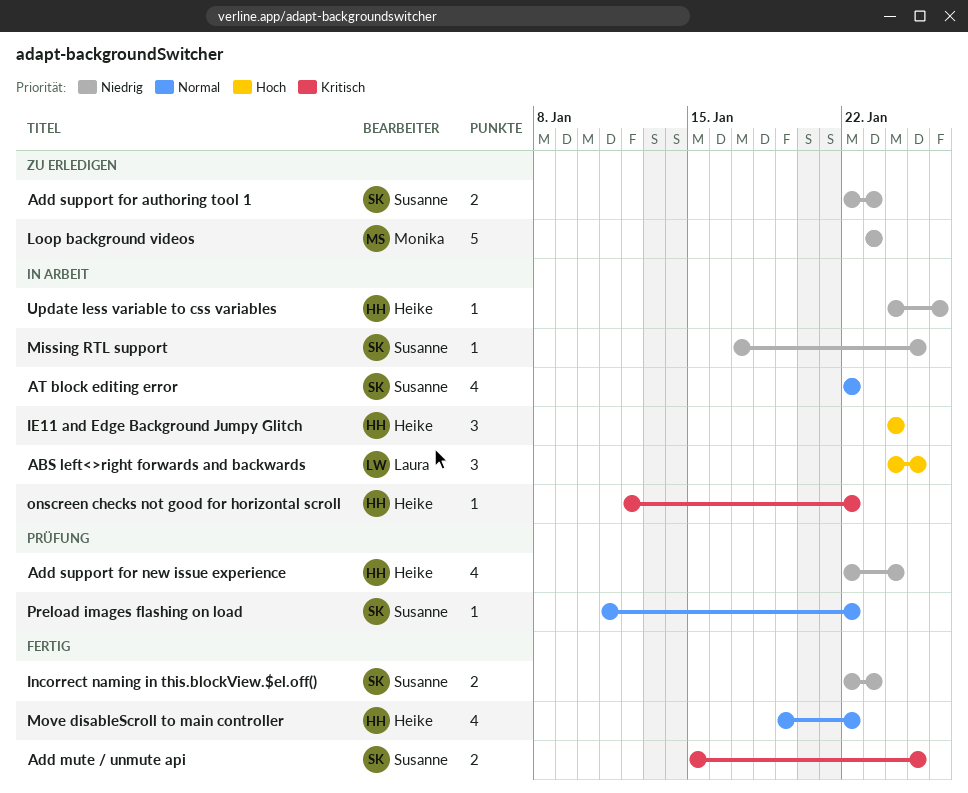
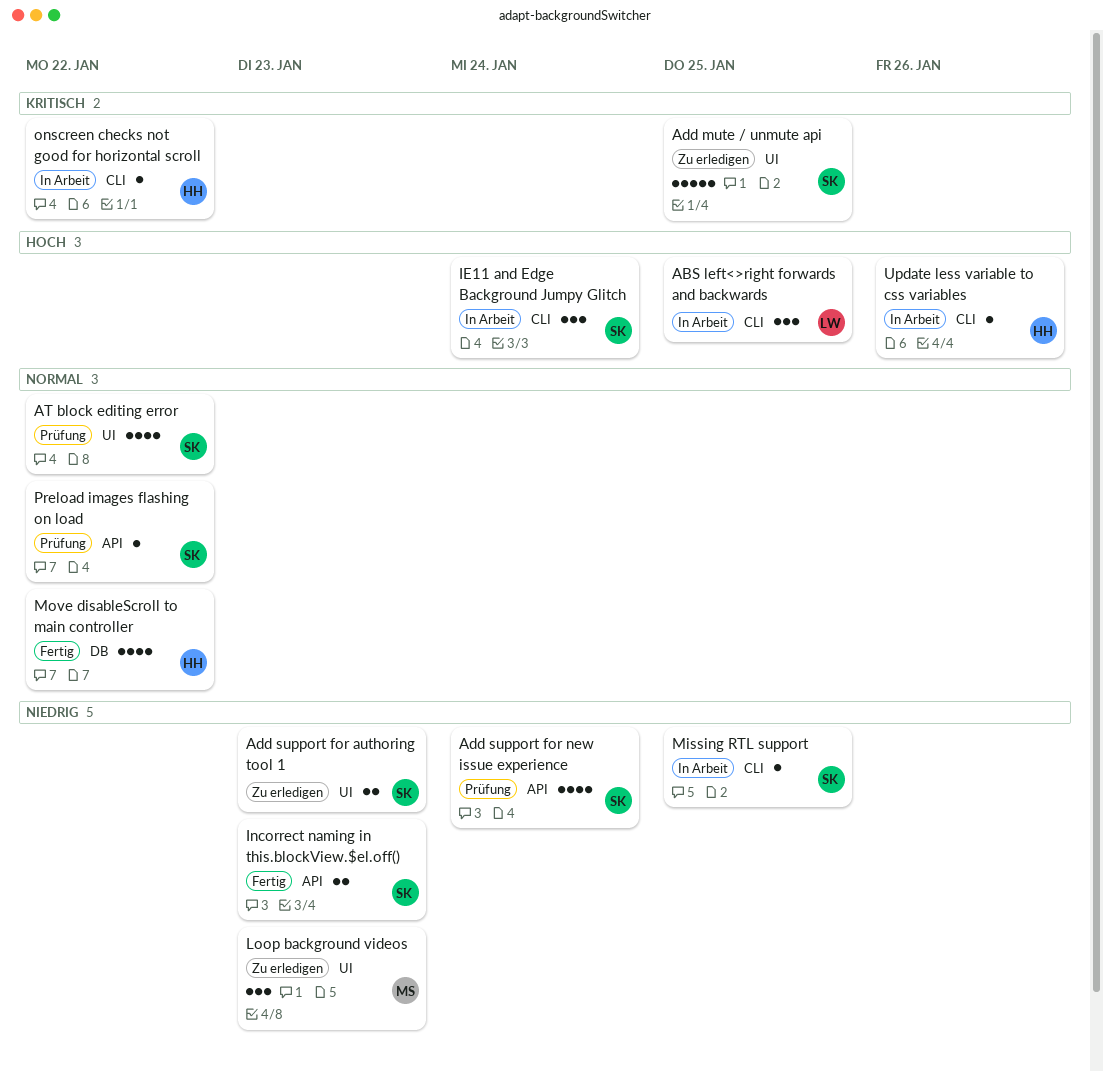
Add mute / unmute api, status: Fertig -> Zu erledigen
Add mute / unmute api, estimate: 2 -> 5
Add support for new issue experience, owner: Heike -> Susanne
AT block editing error, status: In Arbeit -> Prüfung
IE11 and Edge Background Jumpy Glitch, owner: Heike -> Susanne
Loop background videos, estimate: 5 -> 3
Update less variable to css variables, priority: Niedrig -> Hoch

